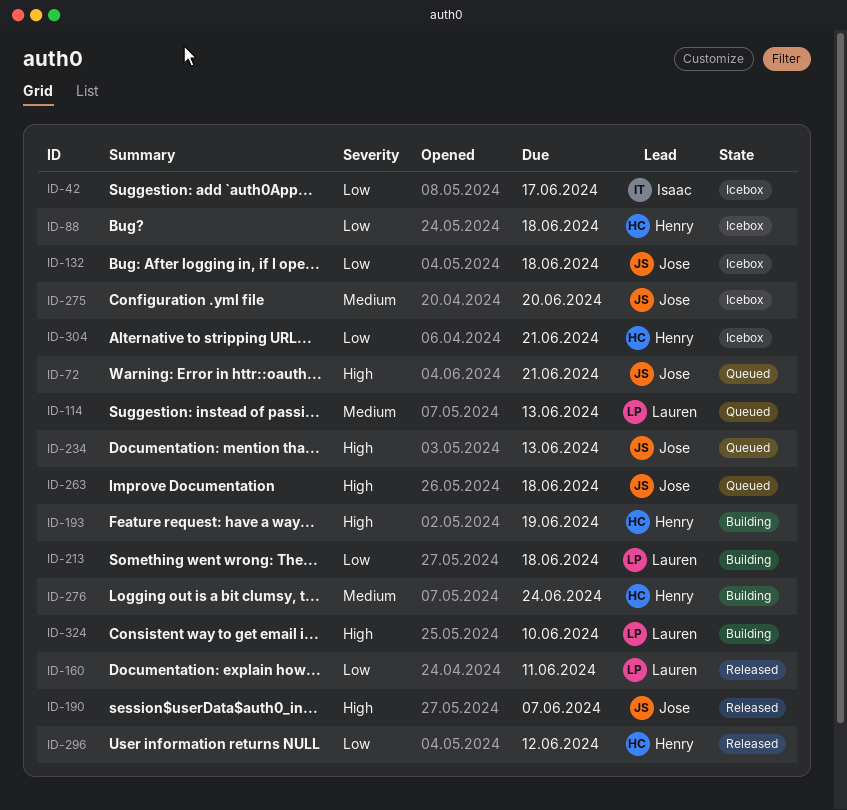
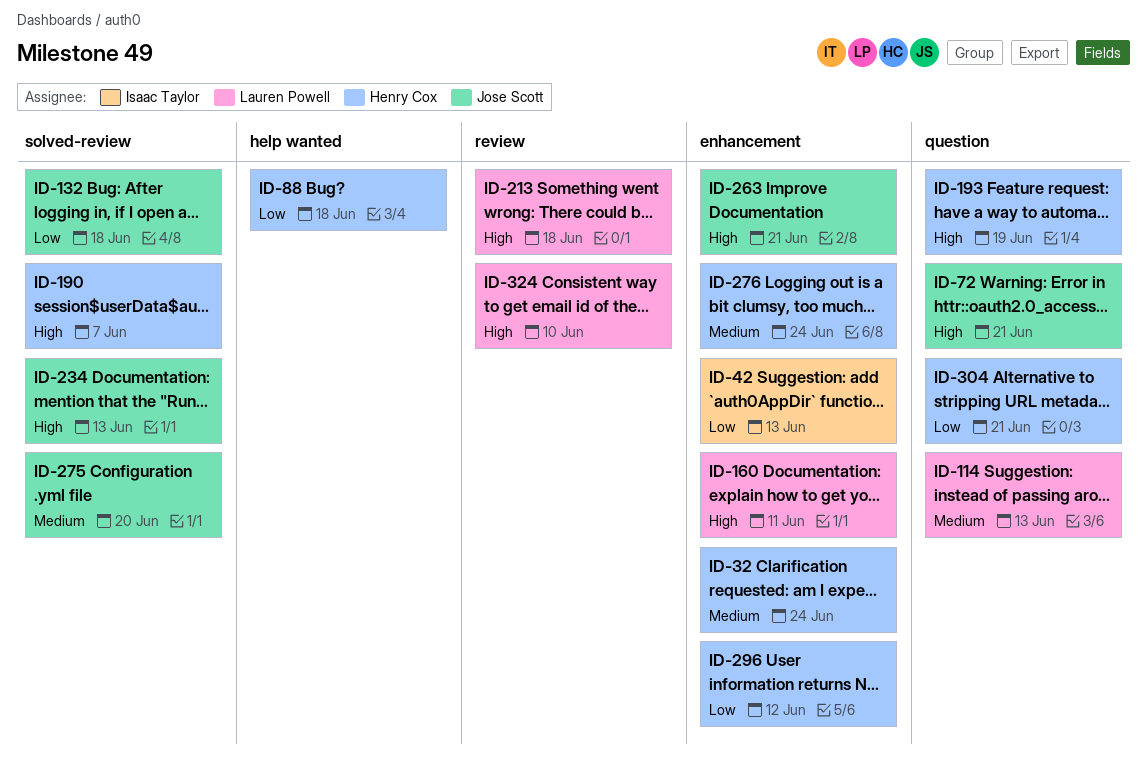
ID-32: none -> present
ID-42, due: Jun 17 -> Jun 13
ID-160, priority: Low -> High
ID-190, owner: Jose Scott -> Henry Cox
ID-213, priority: Low -> High
ID-263, due: Jun 18 -> Jun 21

